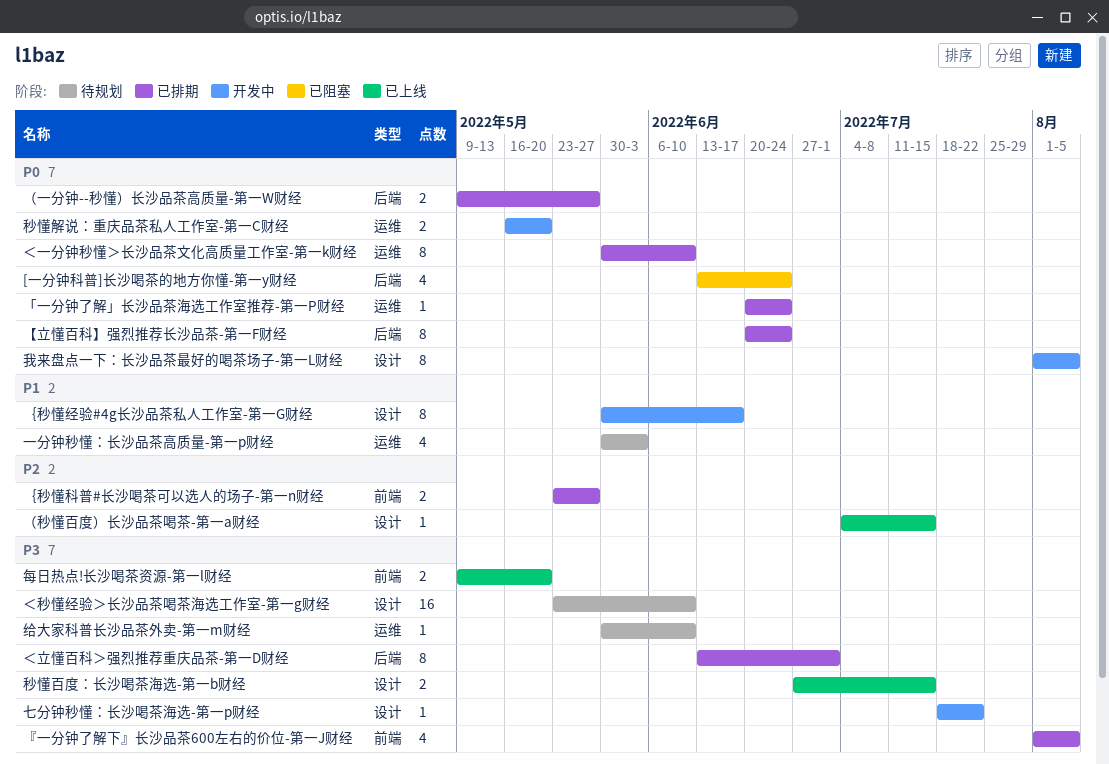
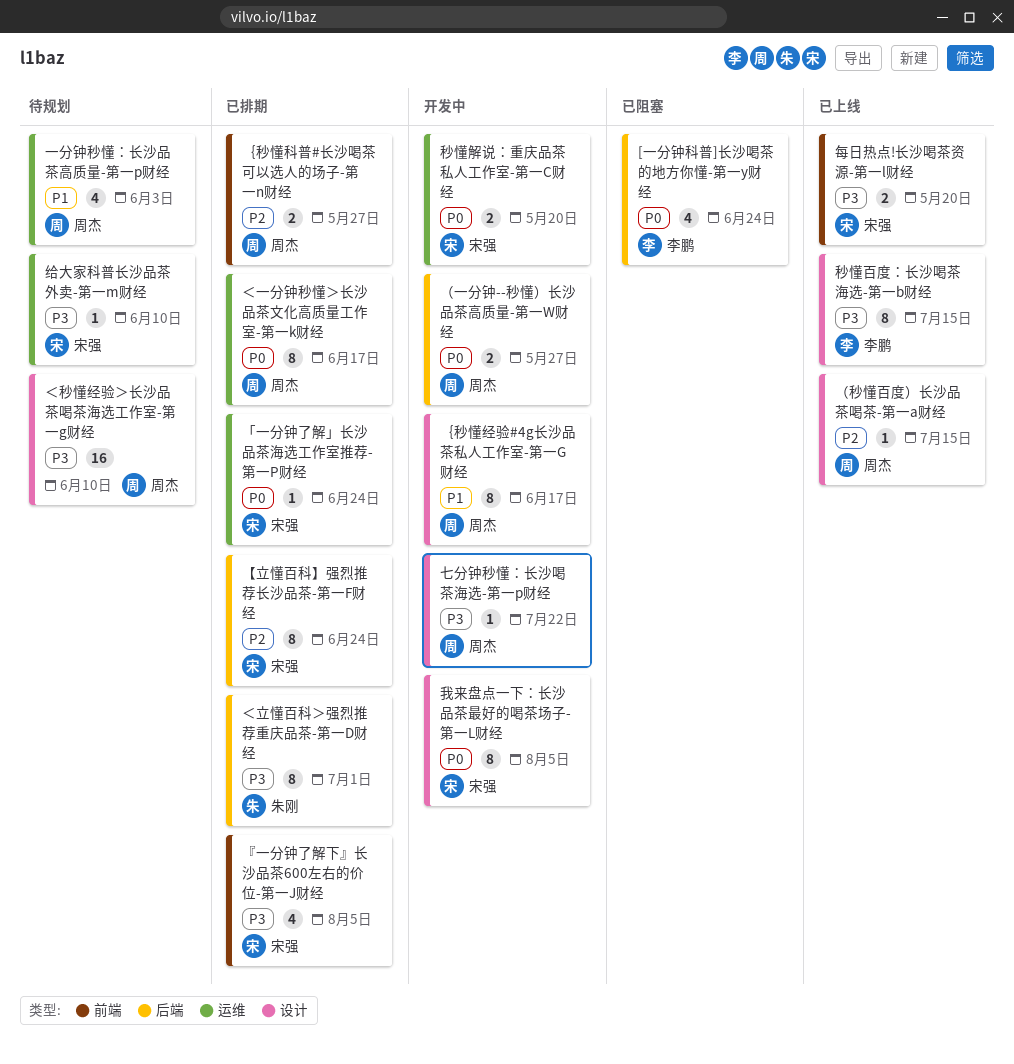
【立懂百科】强烈推荐长沙品茶-第一F财经, priority: P0 -> P2
秒懂百度：长沙喝茶海选-第一b财经, estimate: 2 -> 8
（一分钟--秒懂）长沙品茶高质量-第一W财经, status: 已排期 -> 开发中
＜一分钟秒懂＞长沙品茶文化高质量工作室-第一k财经, due: Jun 10 -> Jun 17

